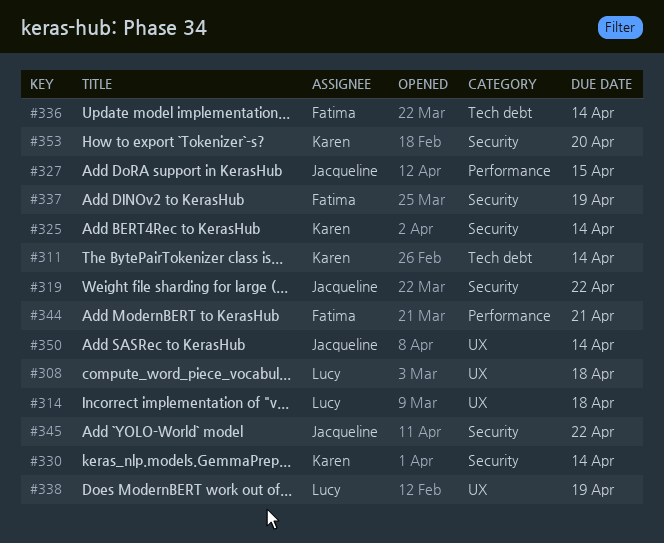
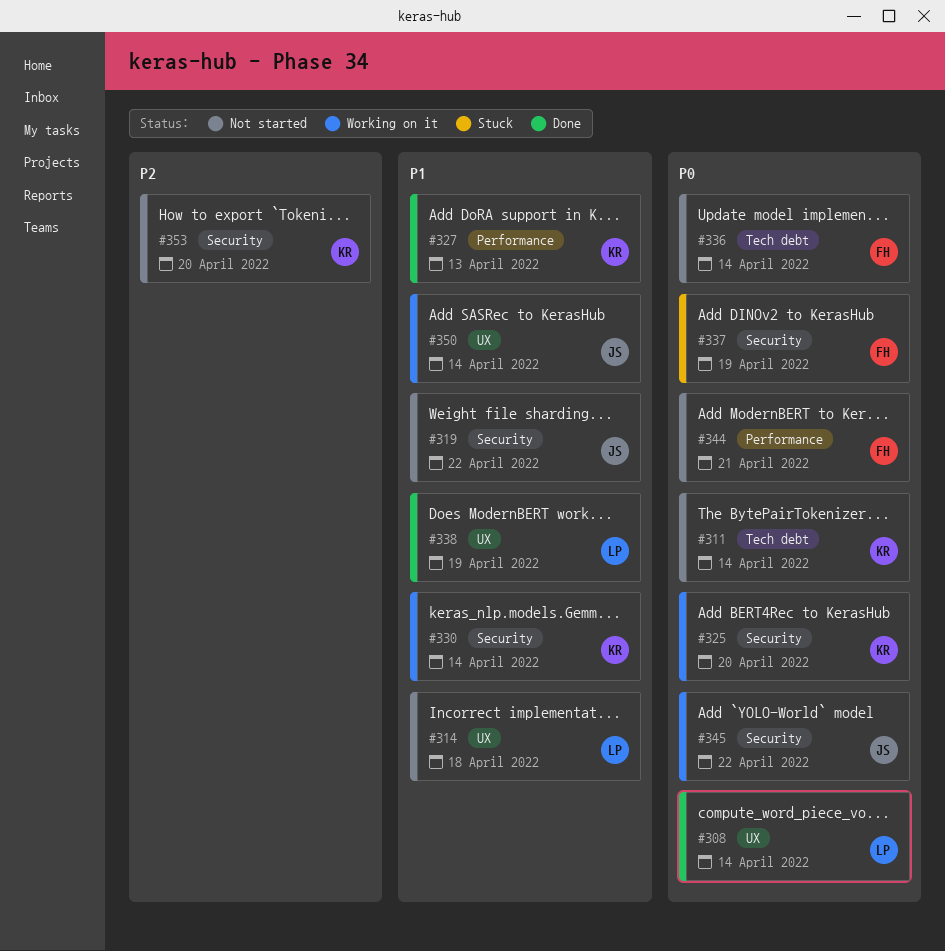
#308, due: Apr 18 -> Apr 14
#325, due: Apr 14 -> Apr 20
#327, owner: Jacqueline -> Karen
#327, due: Apr 15 -> Apr 13

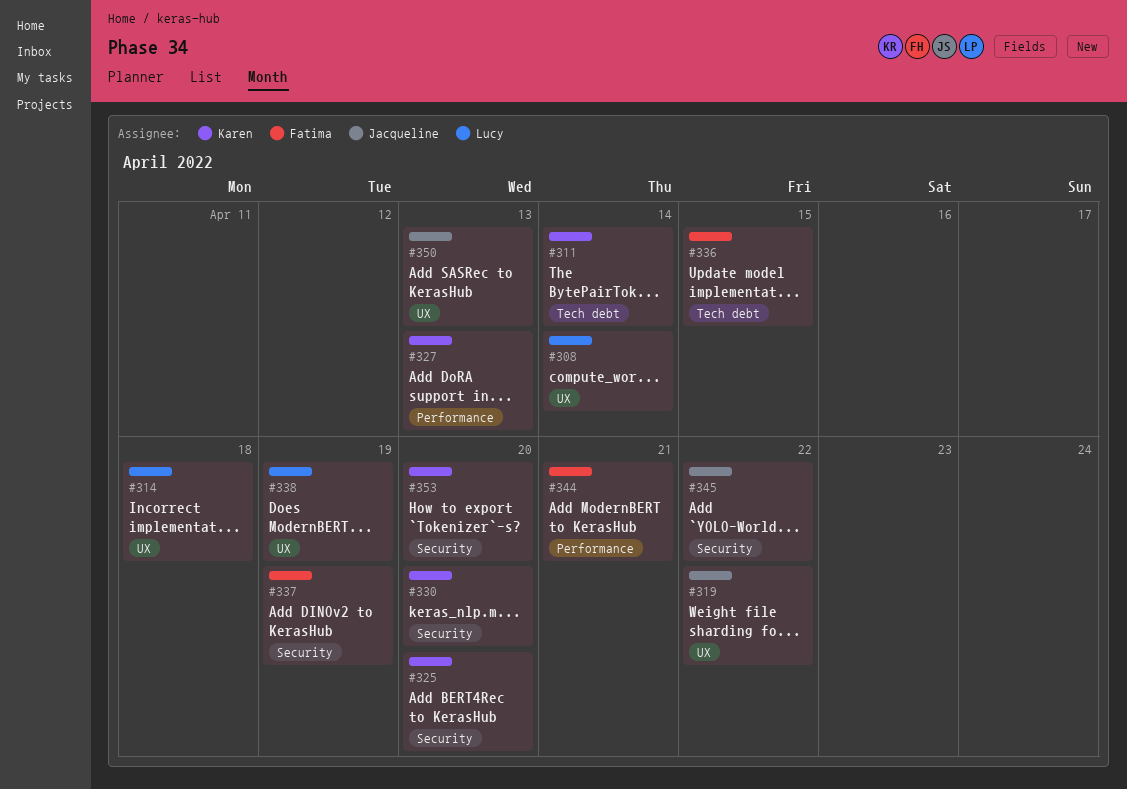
#319, label: Security -> UX
#330, due: Apr 14 -> Apr 20
#336, due: Apr 14 -> Apr 15
#350, due: Apr 14 -> Apr 13

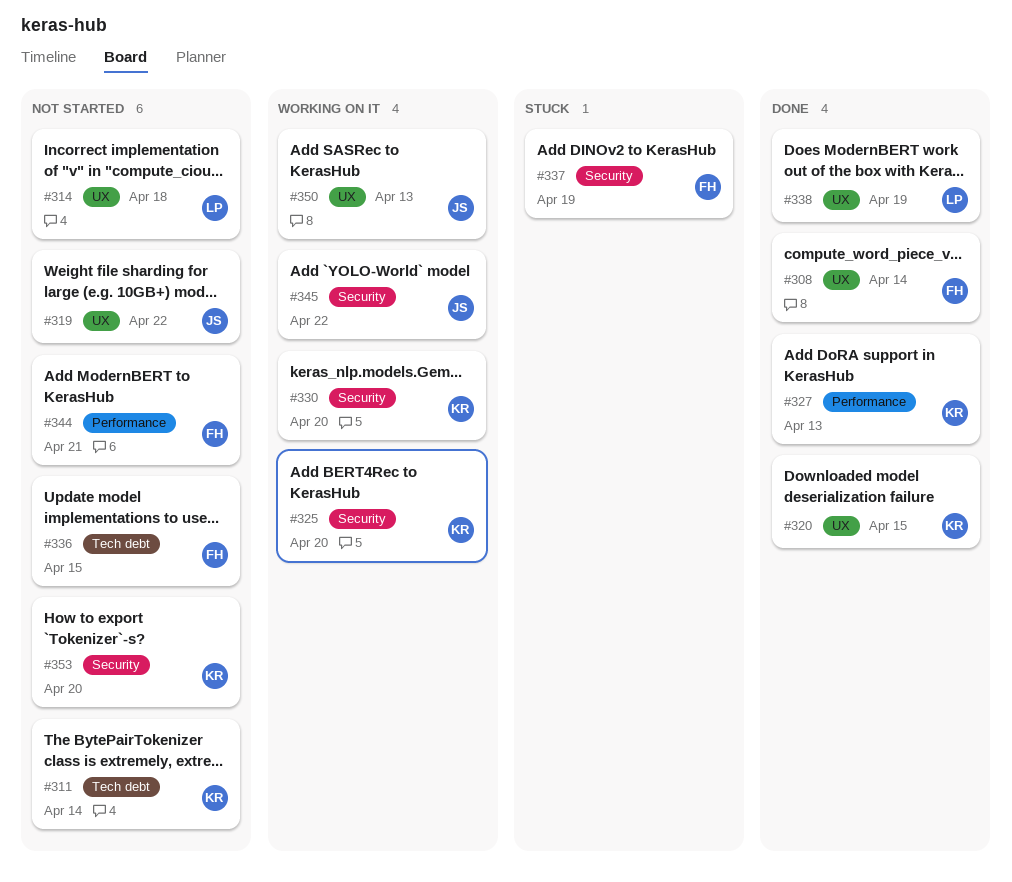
#308, owner: Lucy -> Fatima
#320: none -> present

